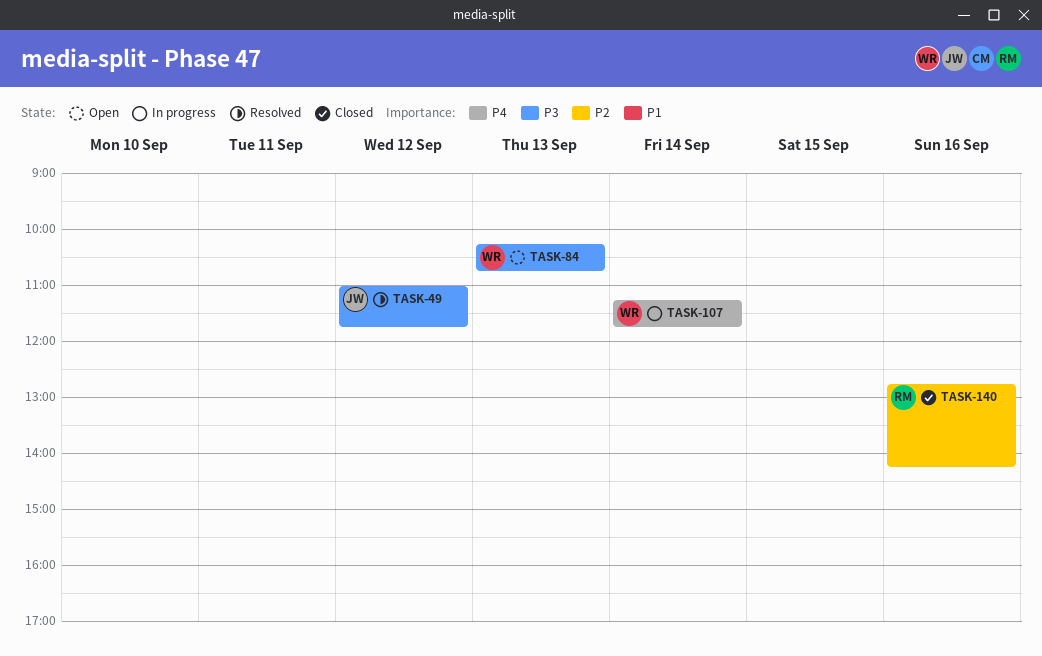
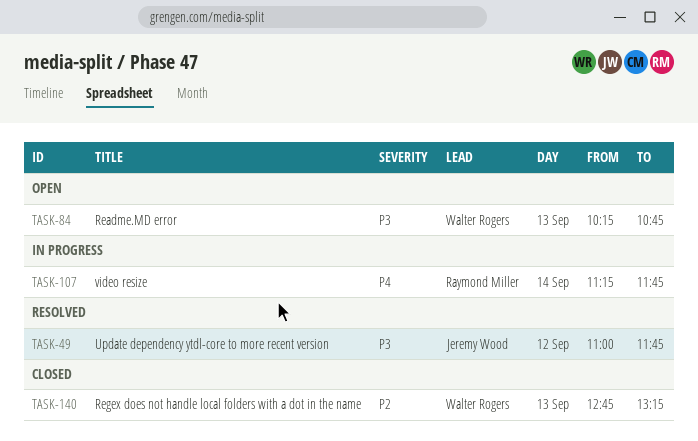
TASK-107, owner: Walter Rogers -> Raymond Miller
TASK-140, owner: Raymond Miller -> Walter Rogers
TASK-140, day: Sep 16 -> Sep 13
TASK-140, ends: 14:15 -> 13:15

